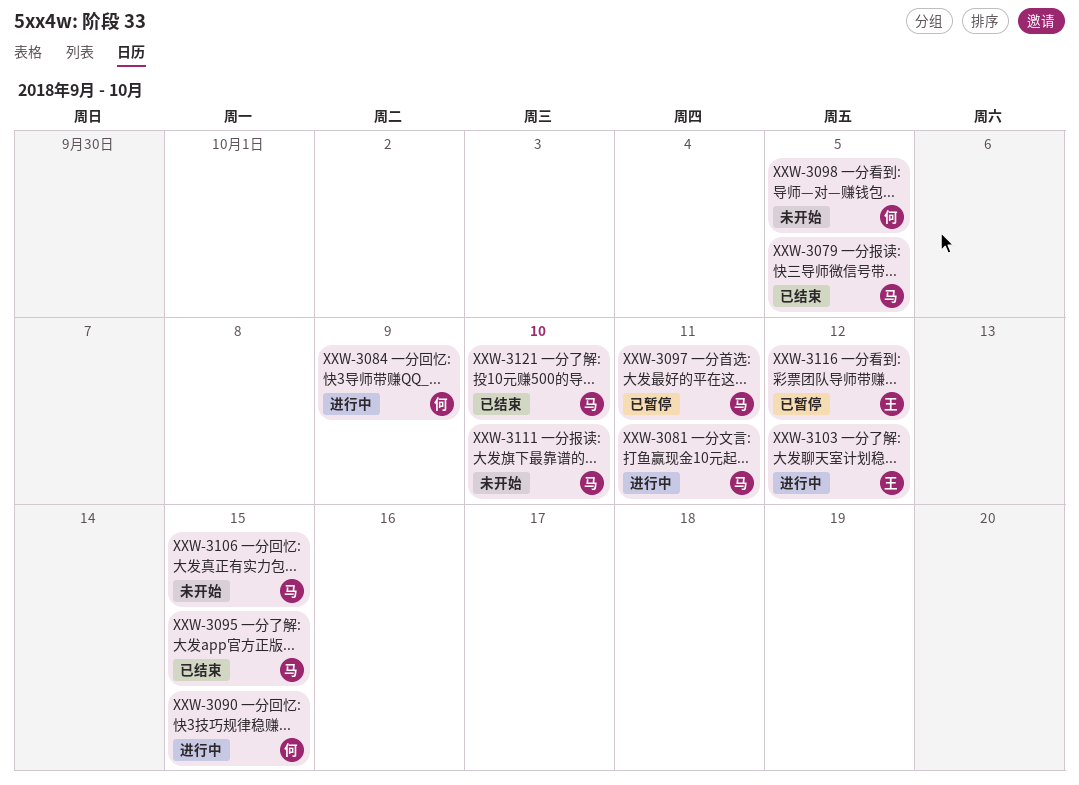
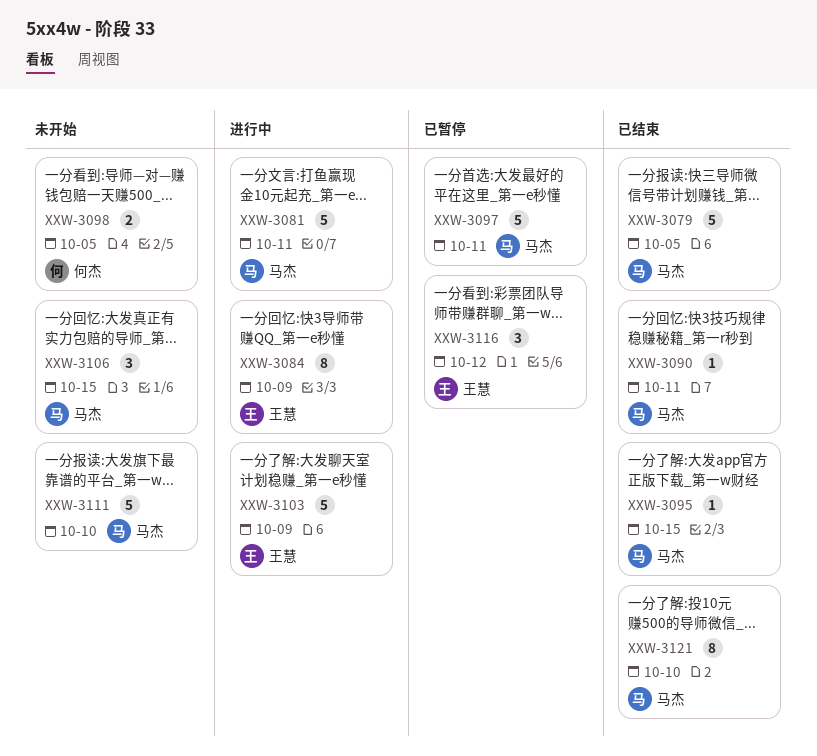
XXW-3084, owner: 何杰 -> 王慧
XXW-3090, status: 进行中 -> 已结束
XXW-3090, owner: 何杰 -> 马杰
XXW-3090, due: Oct 15 -> Oct 11
XXW-3103, due: Oct 12 -> Oct 9

